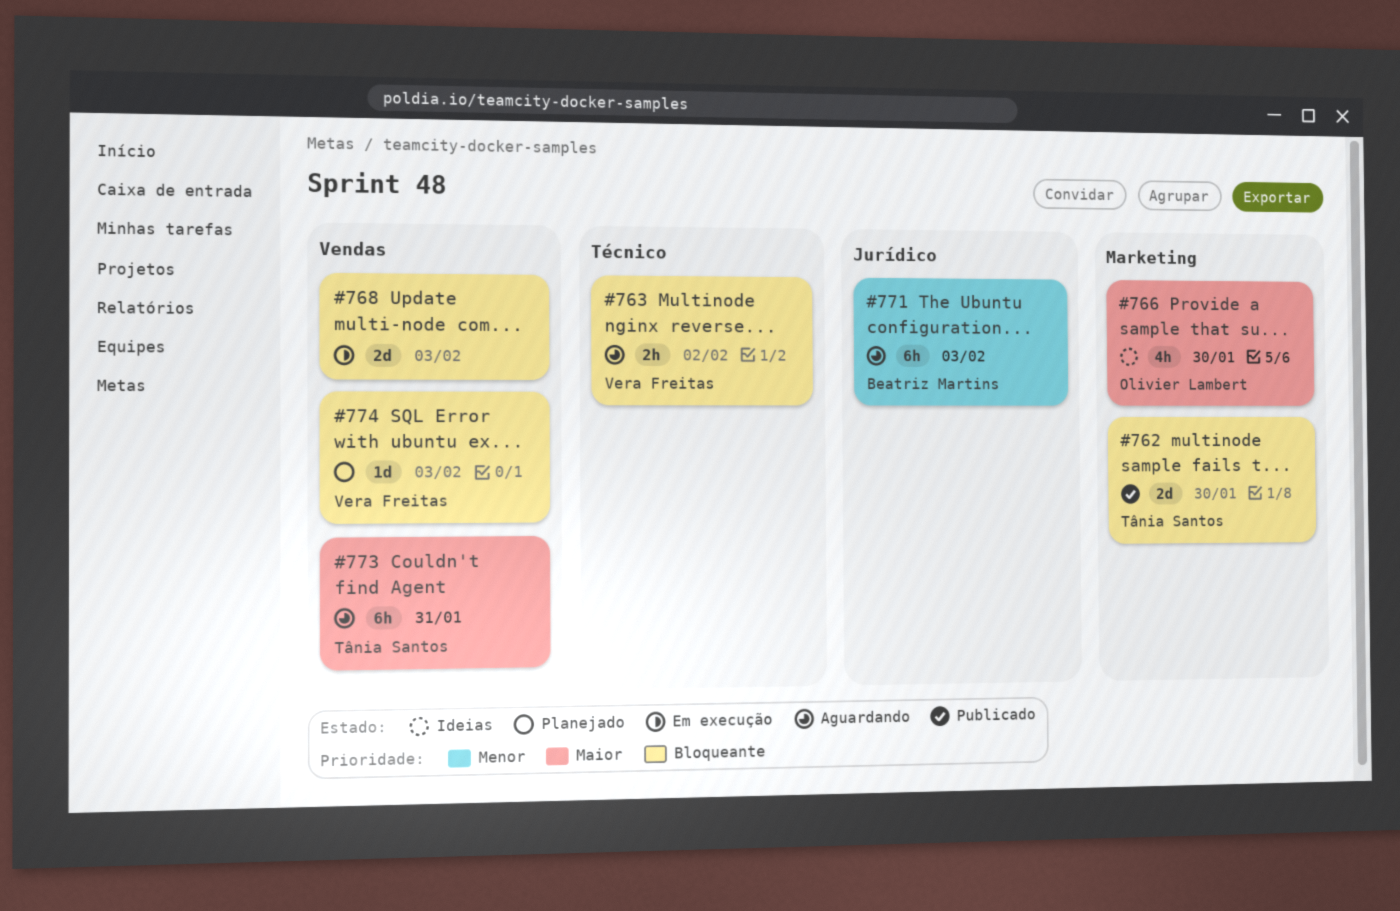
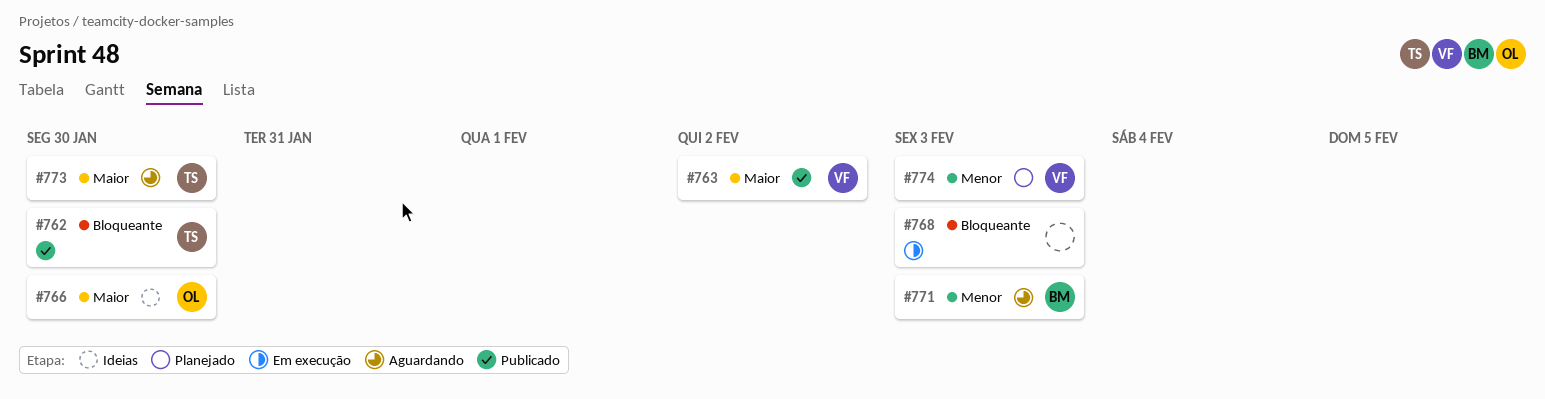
#763, status: Aguardando -> Publicado
#763, priority: Bloqueante -> Maior
#773, due: Jan 31 -> Jan 30
#774, priority: Bloqueante -> Menor

